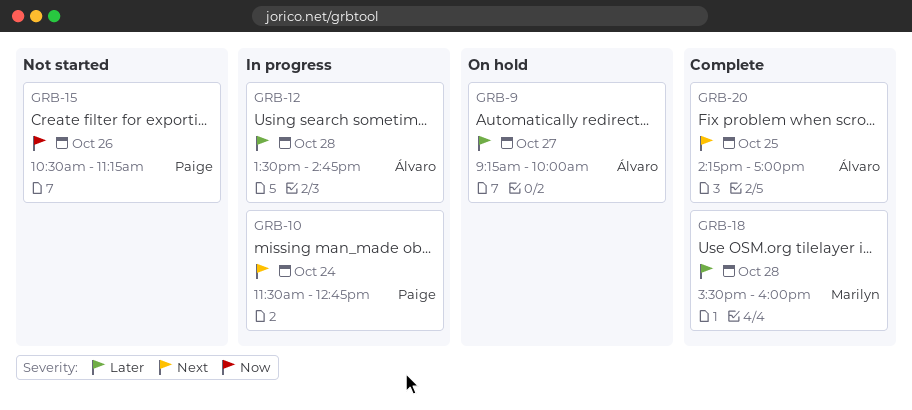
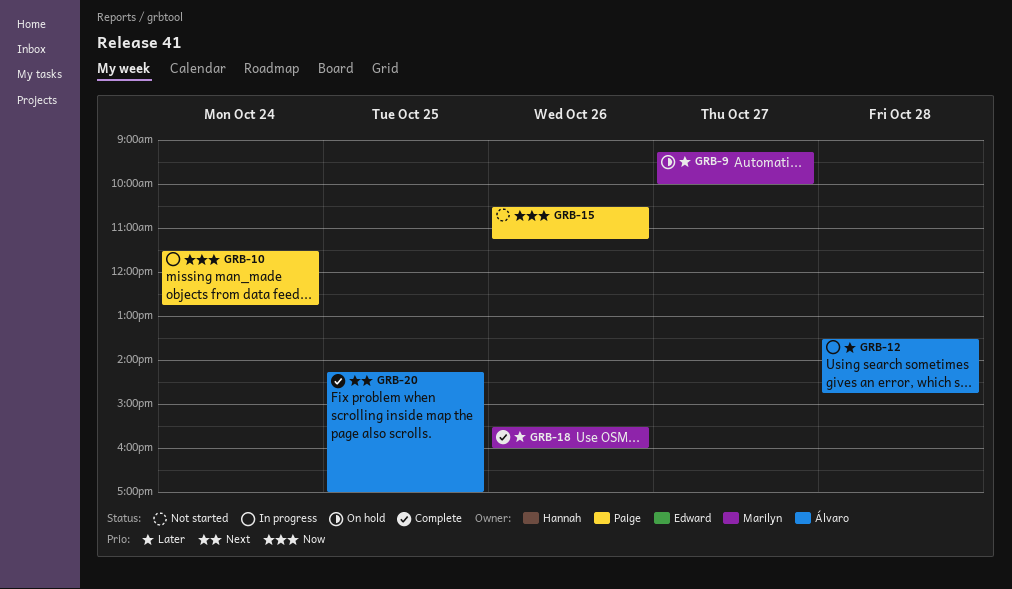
GRB-9, owner: Álvaro -> Marilyn
GRB-10, priority: Next -> Now
GRB-18, day: Oct 28 -> Oct 26

